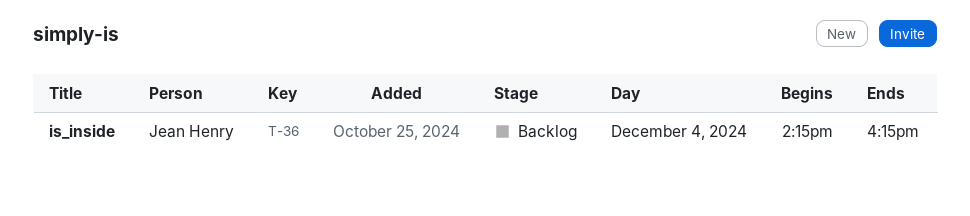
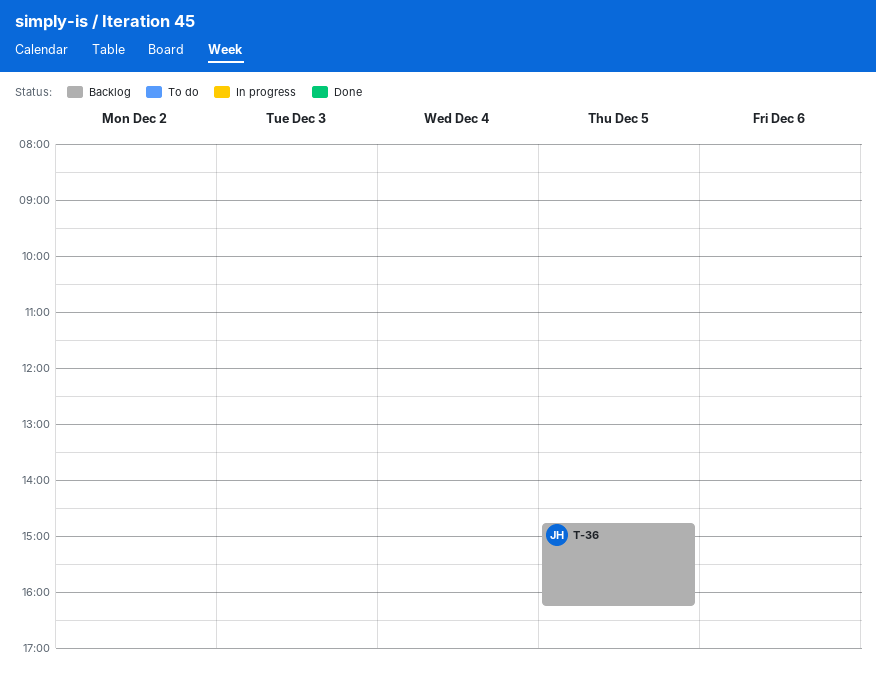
T-36, day: Dec 4 -> Dec 5
T-36, begins: 14:15 -> 14:45

